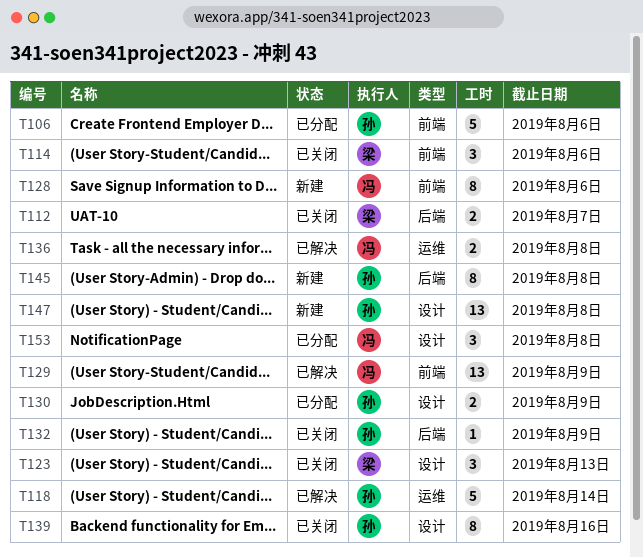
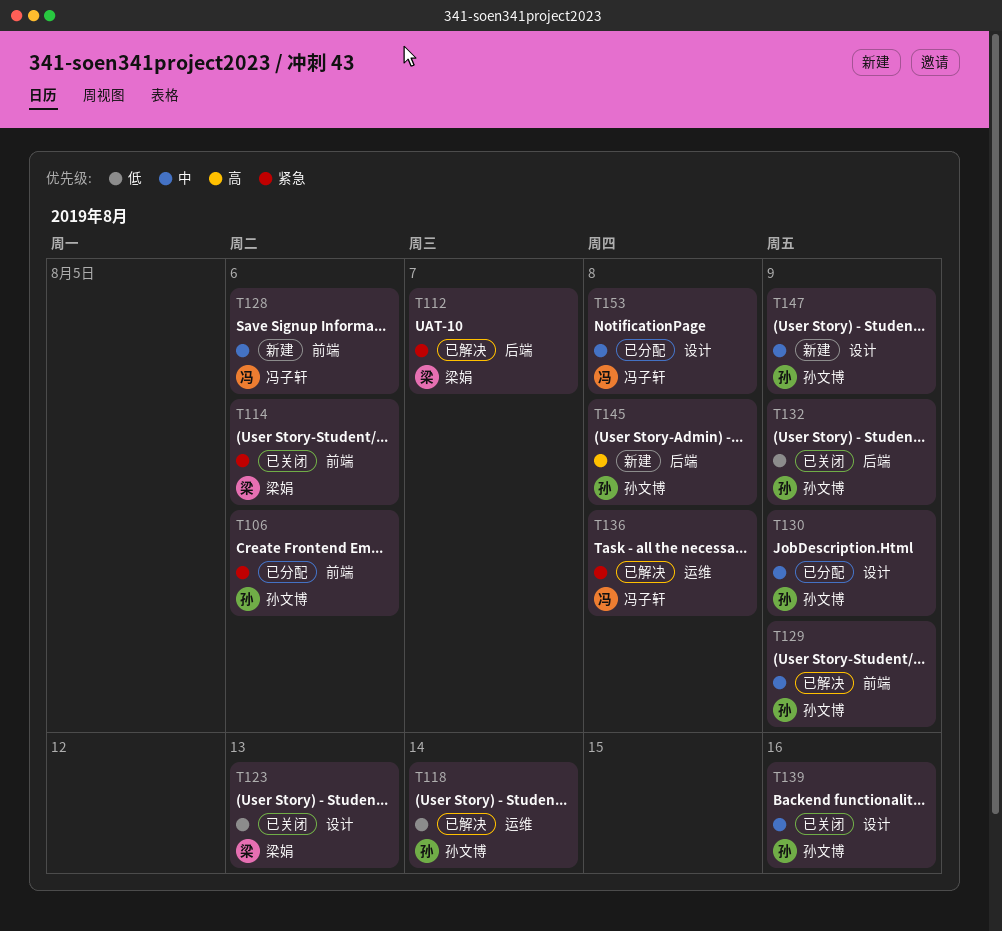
T112, status: 已关闭 -> 已解决
T129, owner: 冯子轩 -> 孙文博
T147, due: Aug 8 -> Aug 9

